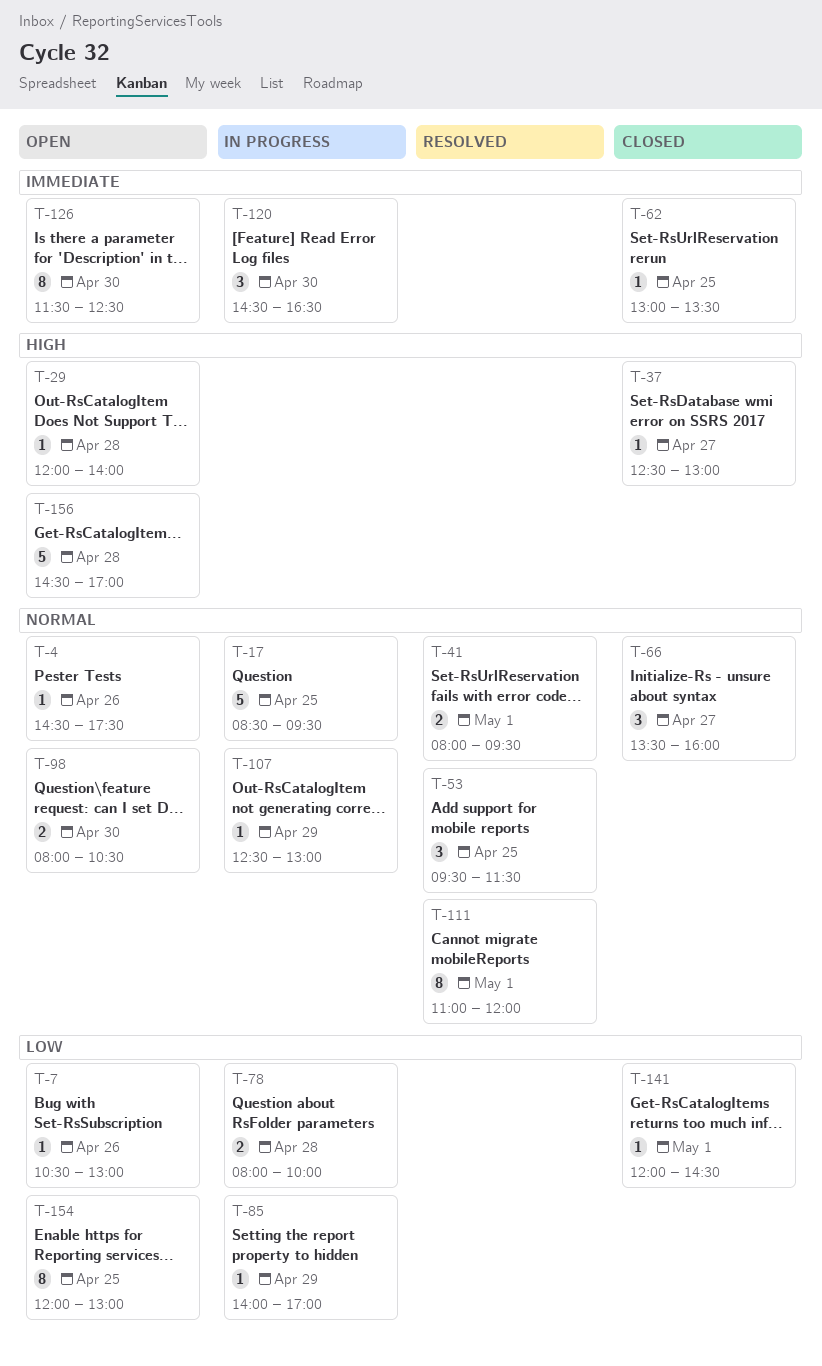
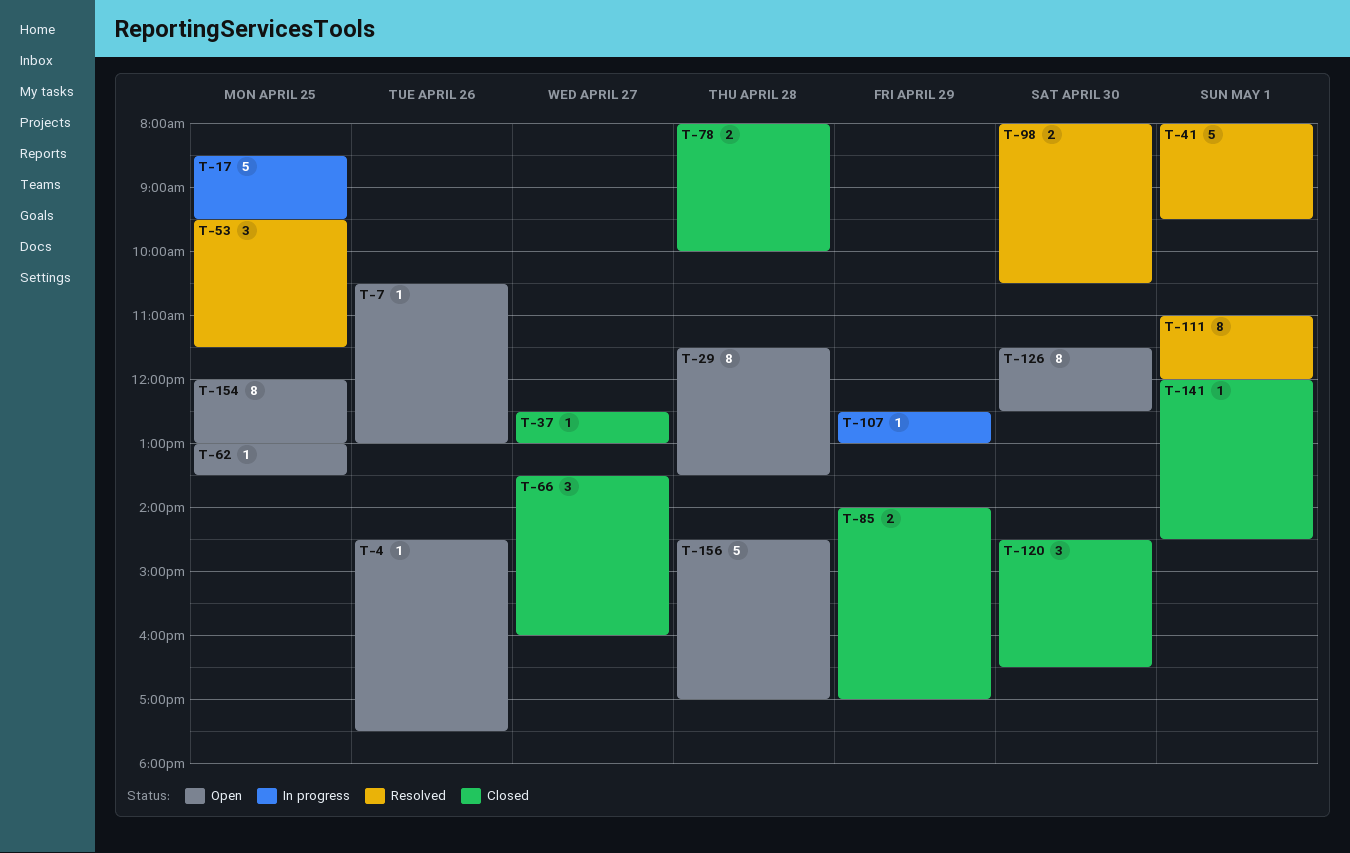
T-29, estimate: 1 -> 8
T-29, begins: 12:00 -> 11:30
T-29, ends: 14:00 -> 13:30
T-41, estimate: 2 -> 5
T-62, status: Closed -> Open
T-78, status: In progress -> Closed
T-85, status: In progress -> Closed
T-85, estimate: 1 -> 2
T-98, status: Open -> Resolved
T-120, status: In progress -> Closed

